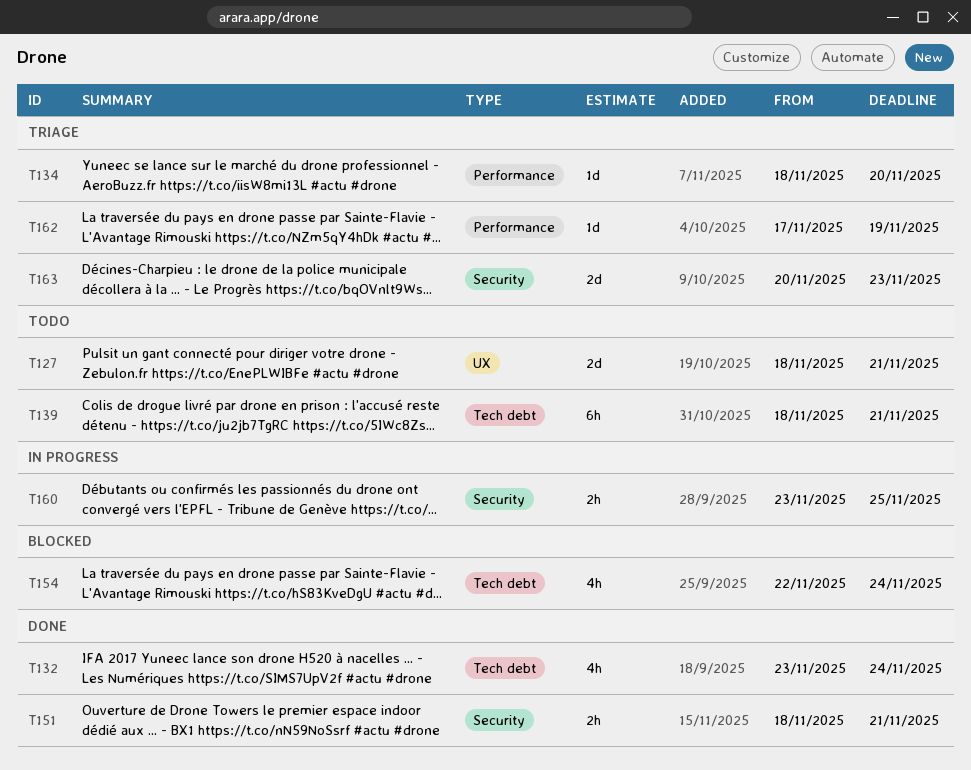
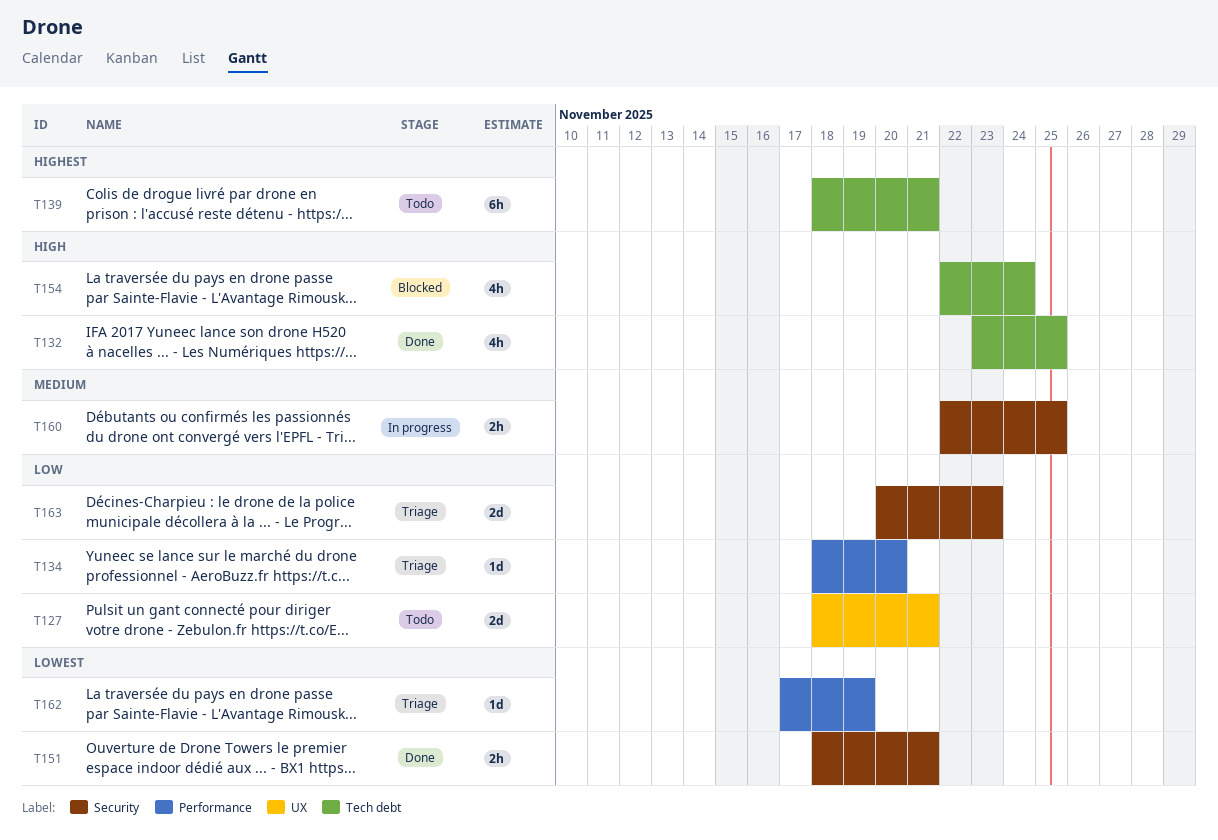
T132, due: Nov 24 -> Nov 25
T160, start: Nov 23 -> Nov 22

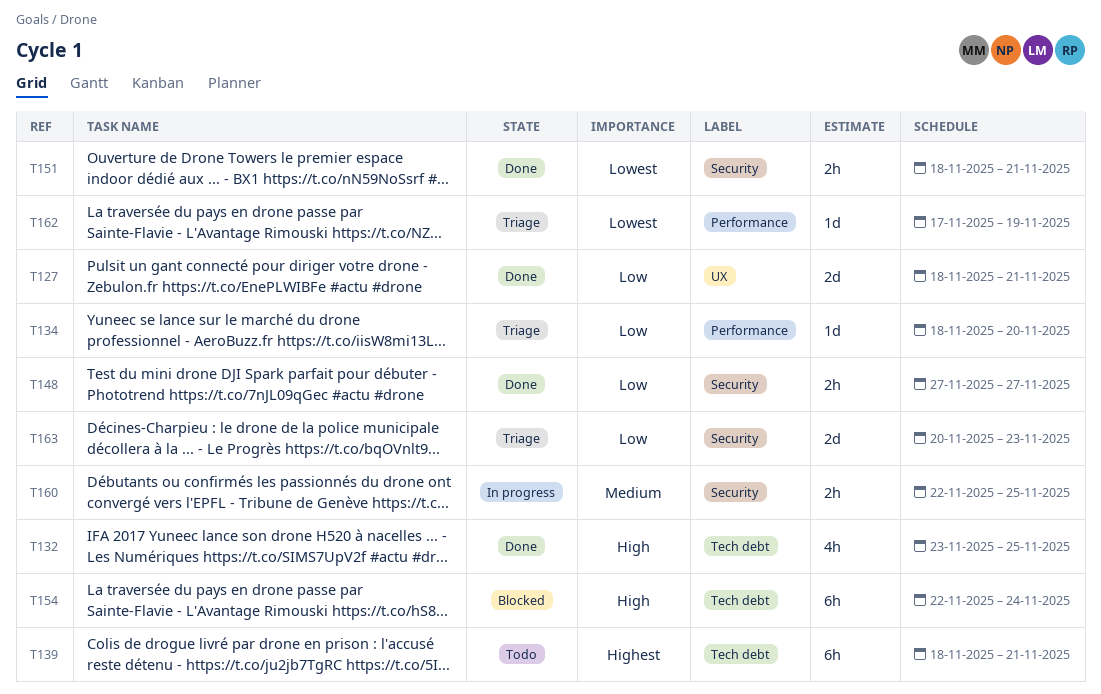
T127, status: Todo -> Done
T148: none -> present
T154, estimate: 4h -> 6h

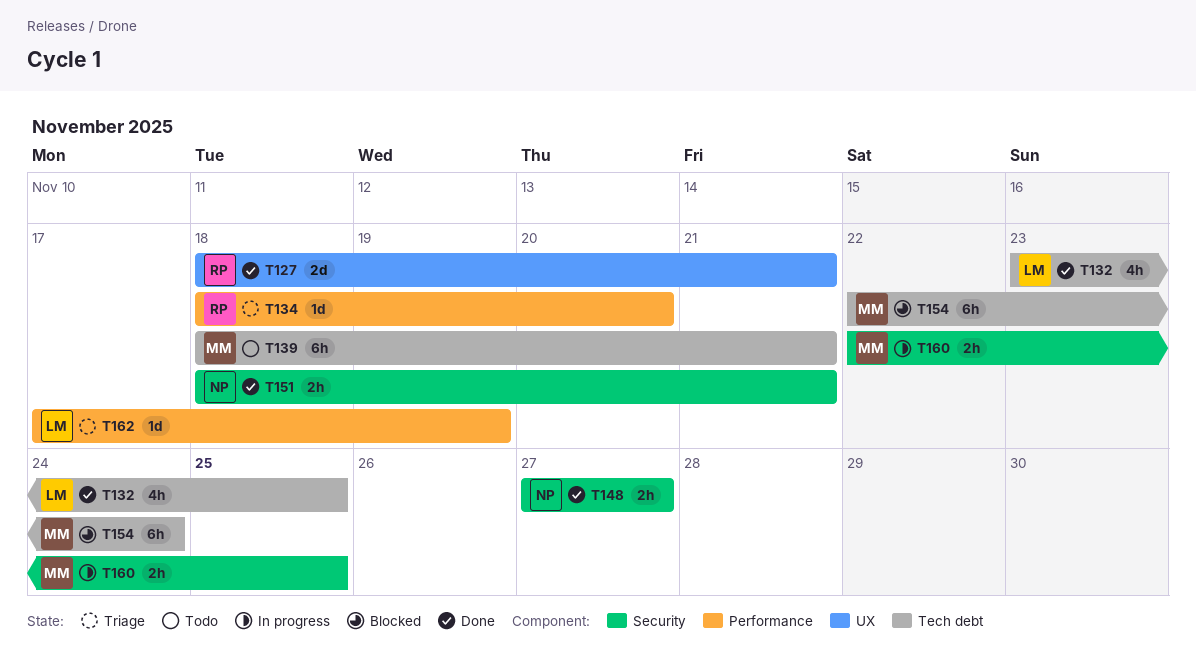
T163: present -> none

